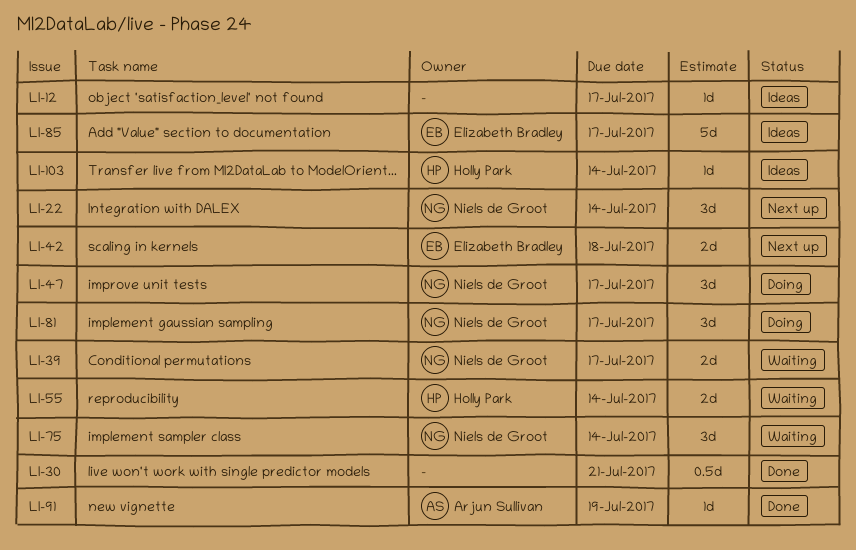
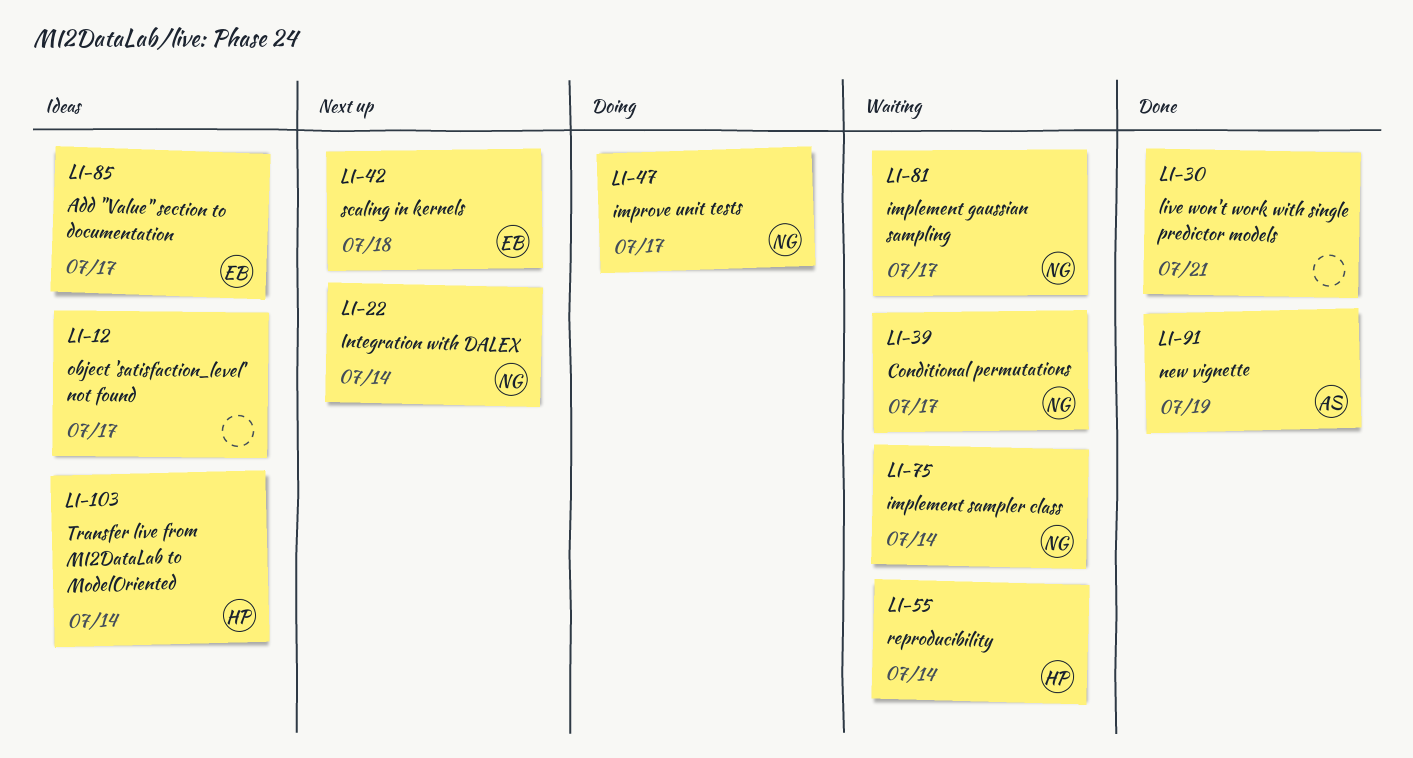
LI-81, status: Doing -> Waiting

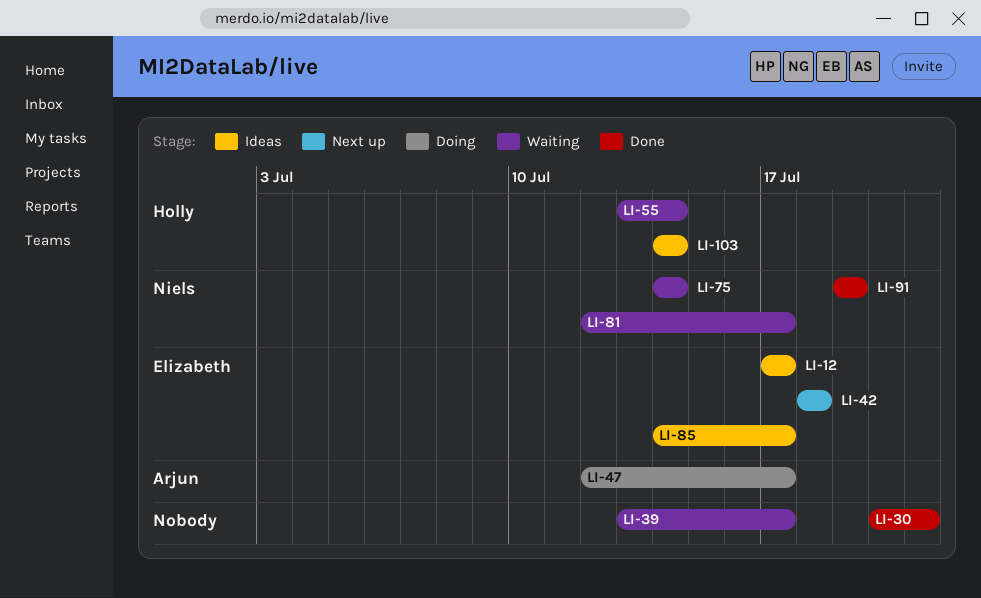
LI-12, owner: none -> Elizabeth
LI-22: present -> none
LI-39, owner: Niels -> none
LI-47, owner: Niels -> Arjun
LI-91, owner: Arjun -> Niels

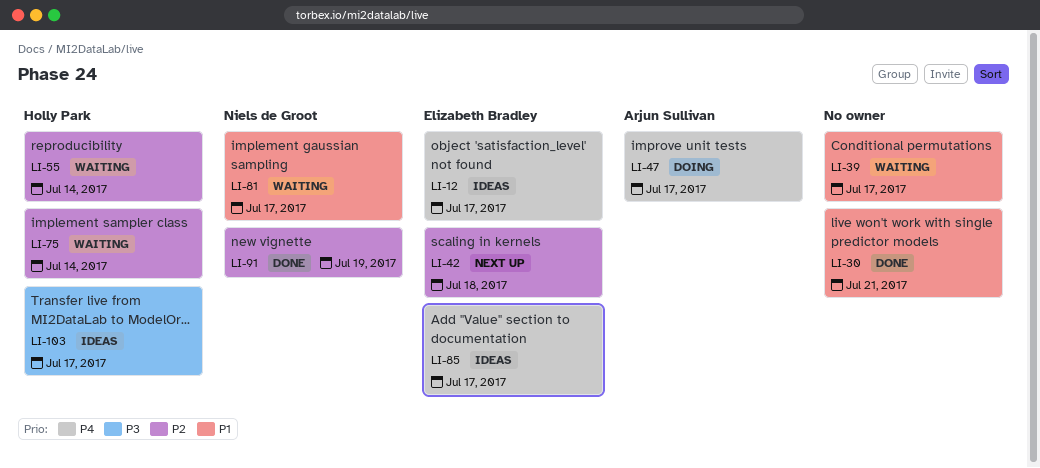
LI-75, owner: Niels de Groot -> Holly Park
LI-103, due: Jul 14 -> Jul 17

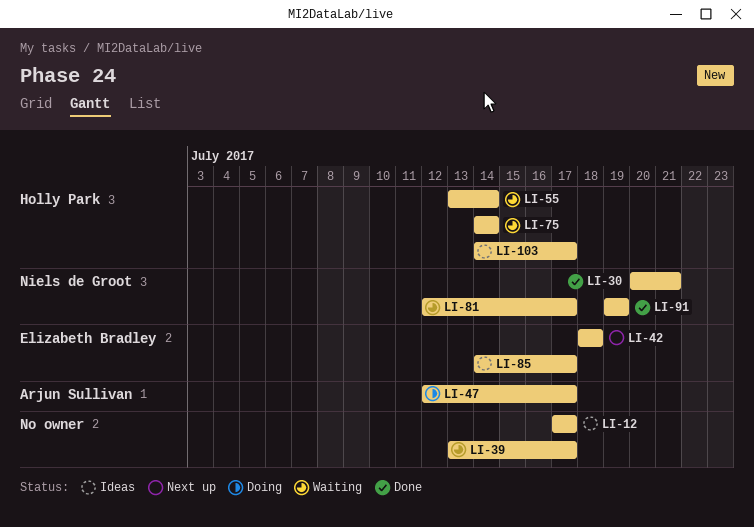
LI-12, owner: Elizabeth Bradley -> none
LI-30, owner: none -> Niels de Groot

